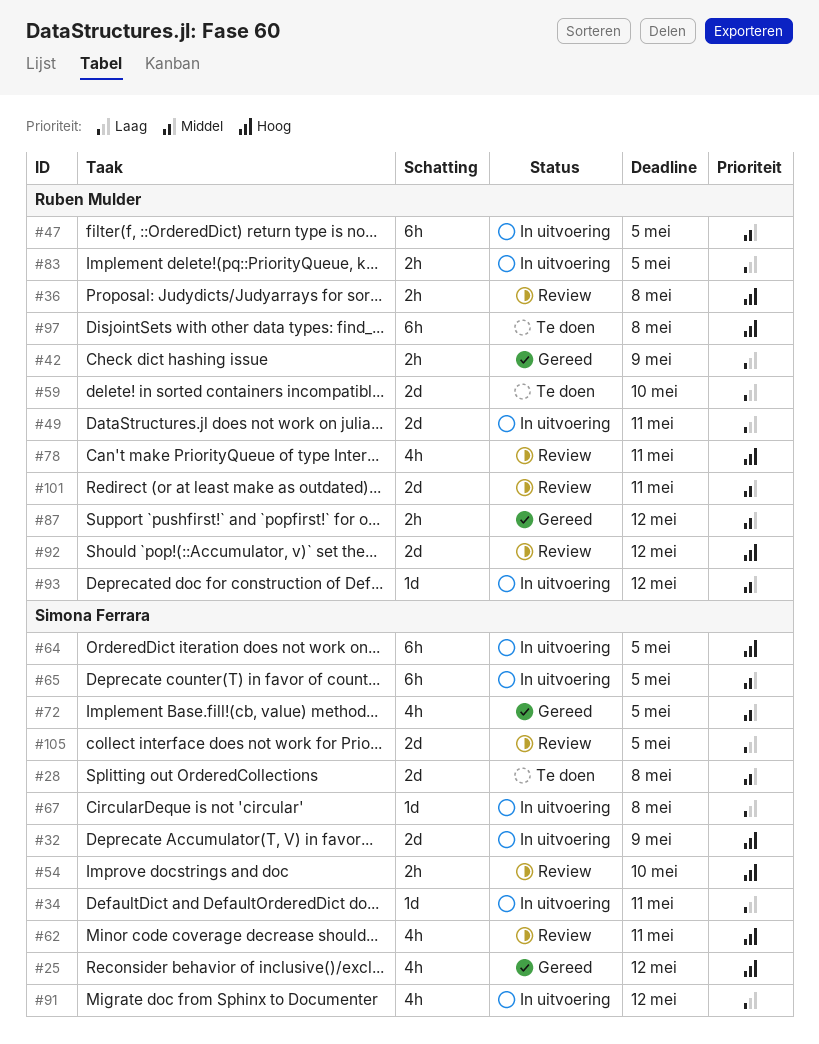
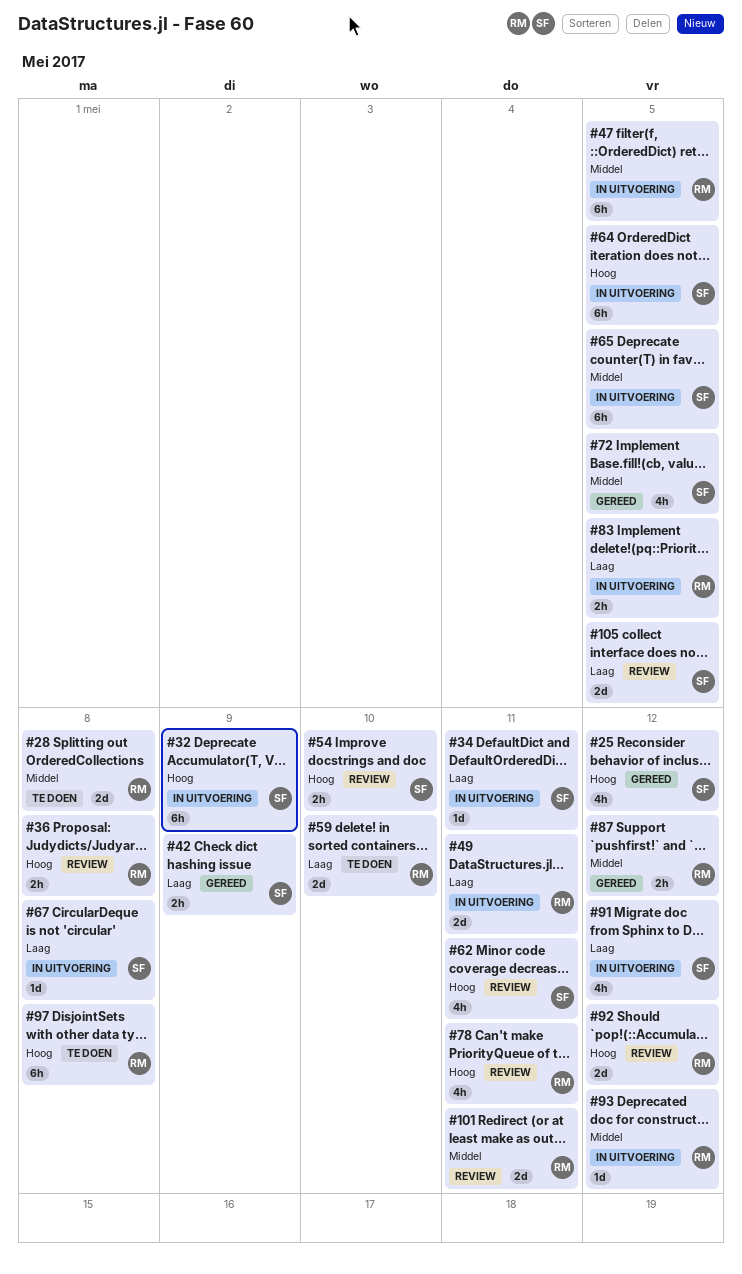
#28, owner: Simona Ferrara -> Ruben Mulder
#32, estimate: 2d -> 6h
#42, owner: Ruben Mulder -> Simona Ferrara

